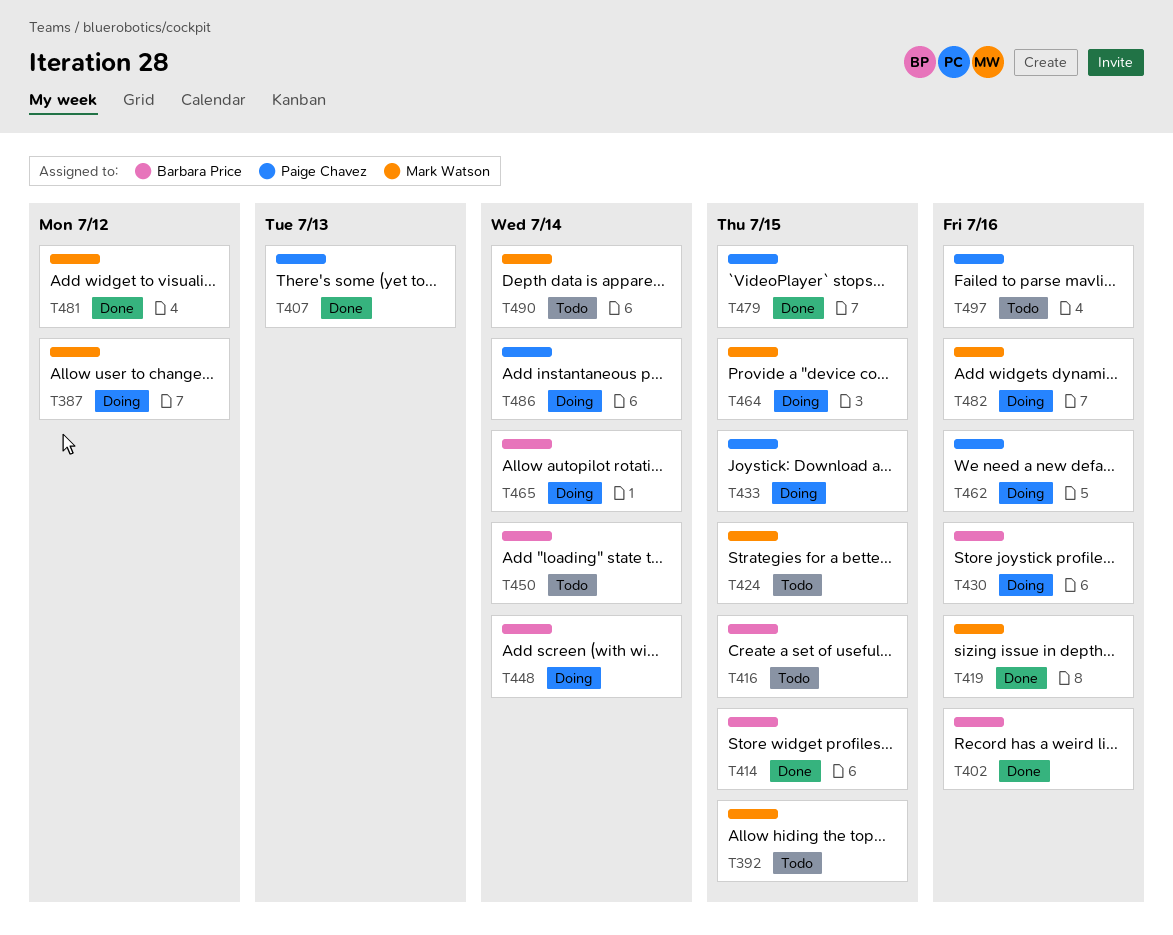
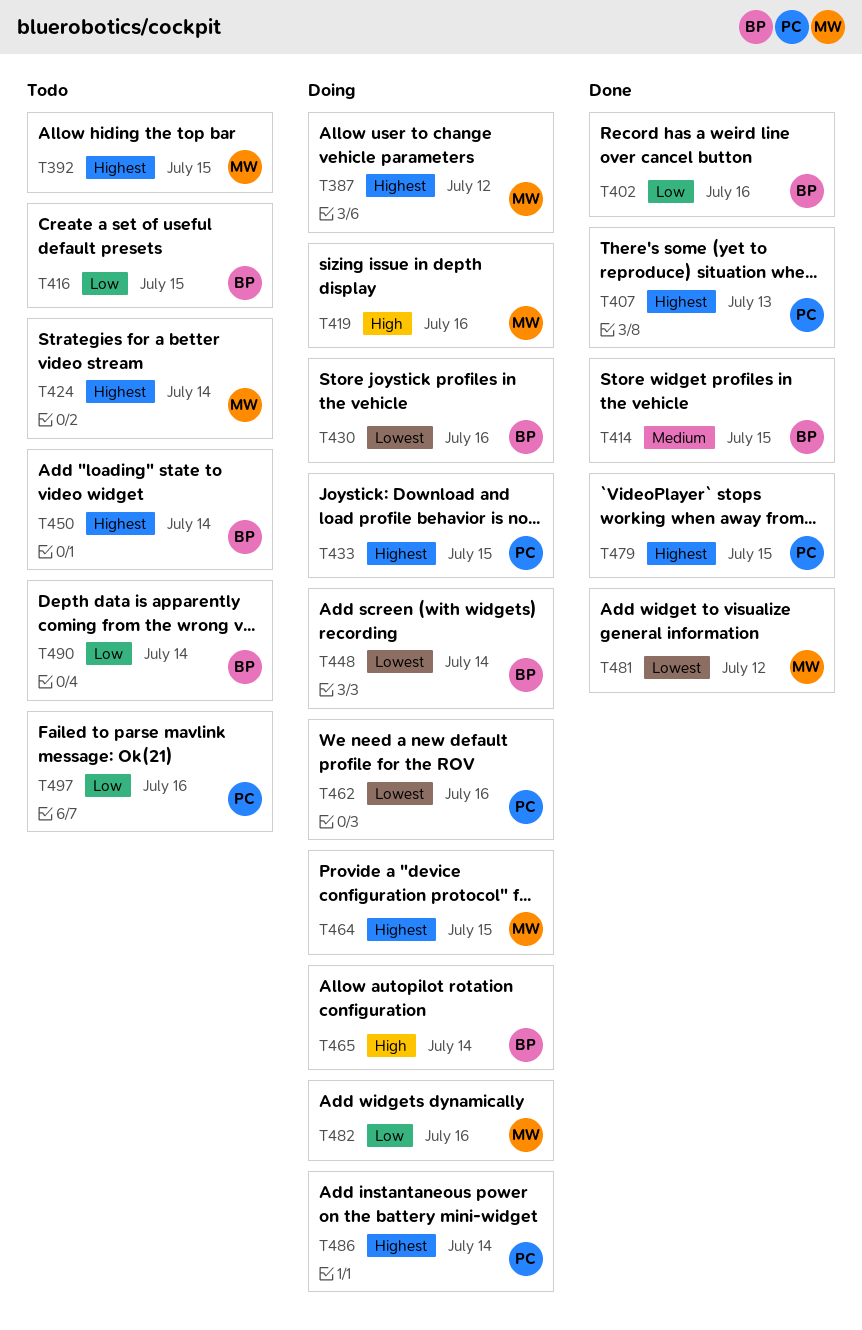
T419, status: Done -> Doing
T424, due: Jul 15 -> Jul 14
T490, owner: Mark Watson -> Barbara Price

